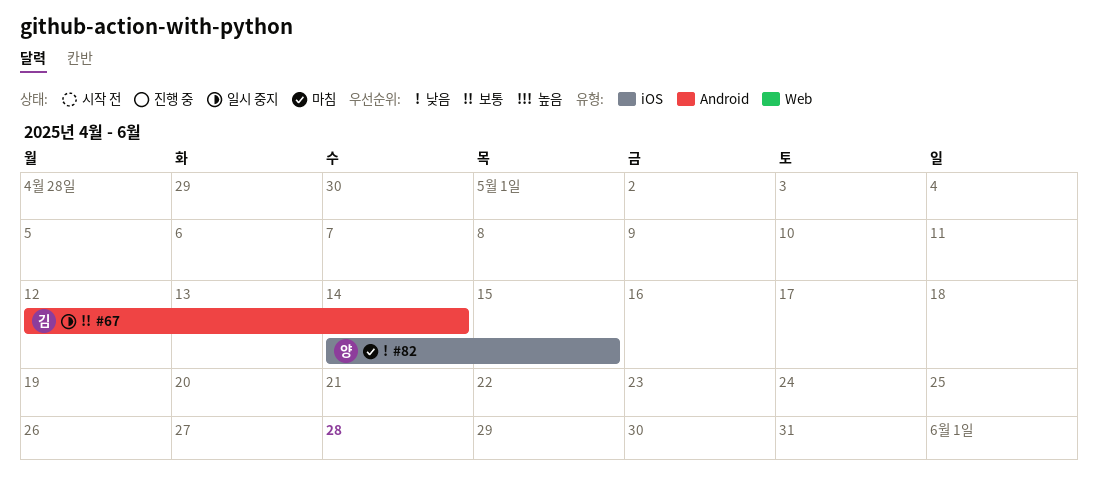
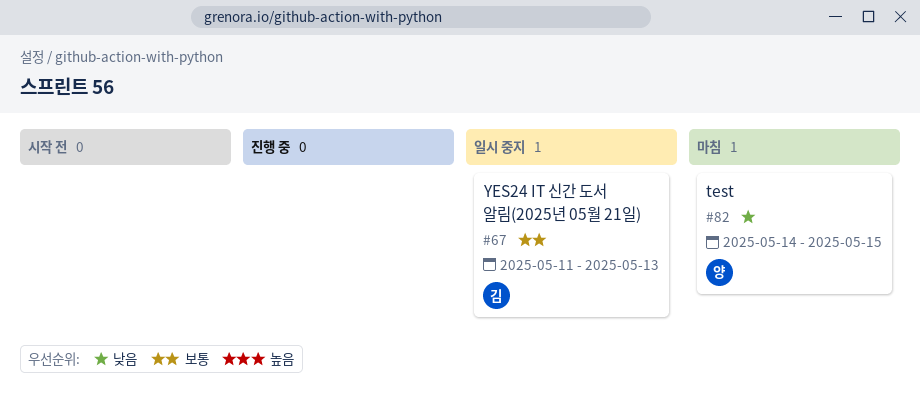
#67, start: May 12 -> May 11
#67, due: May 14 -> May 13

